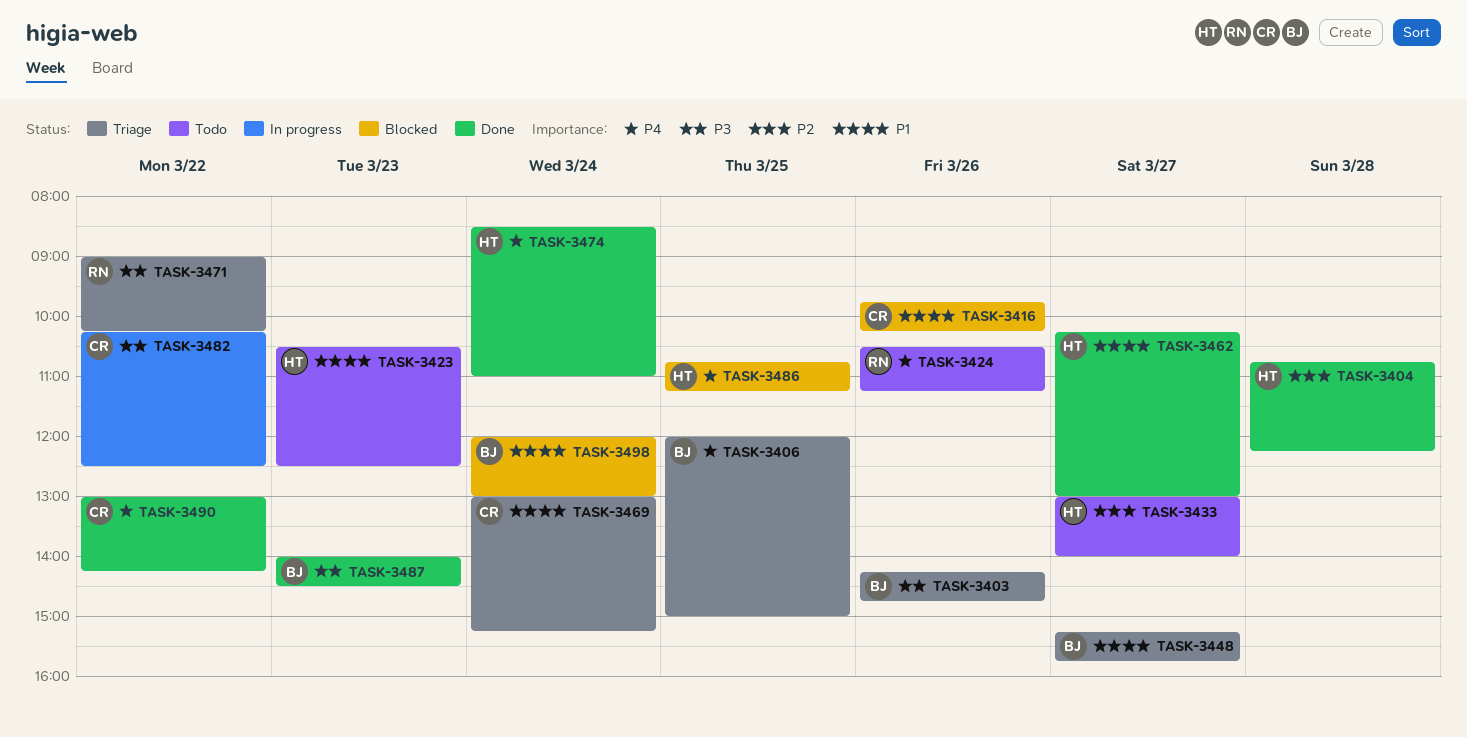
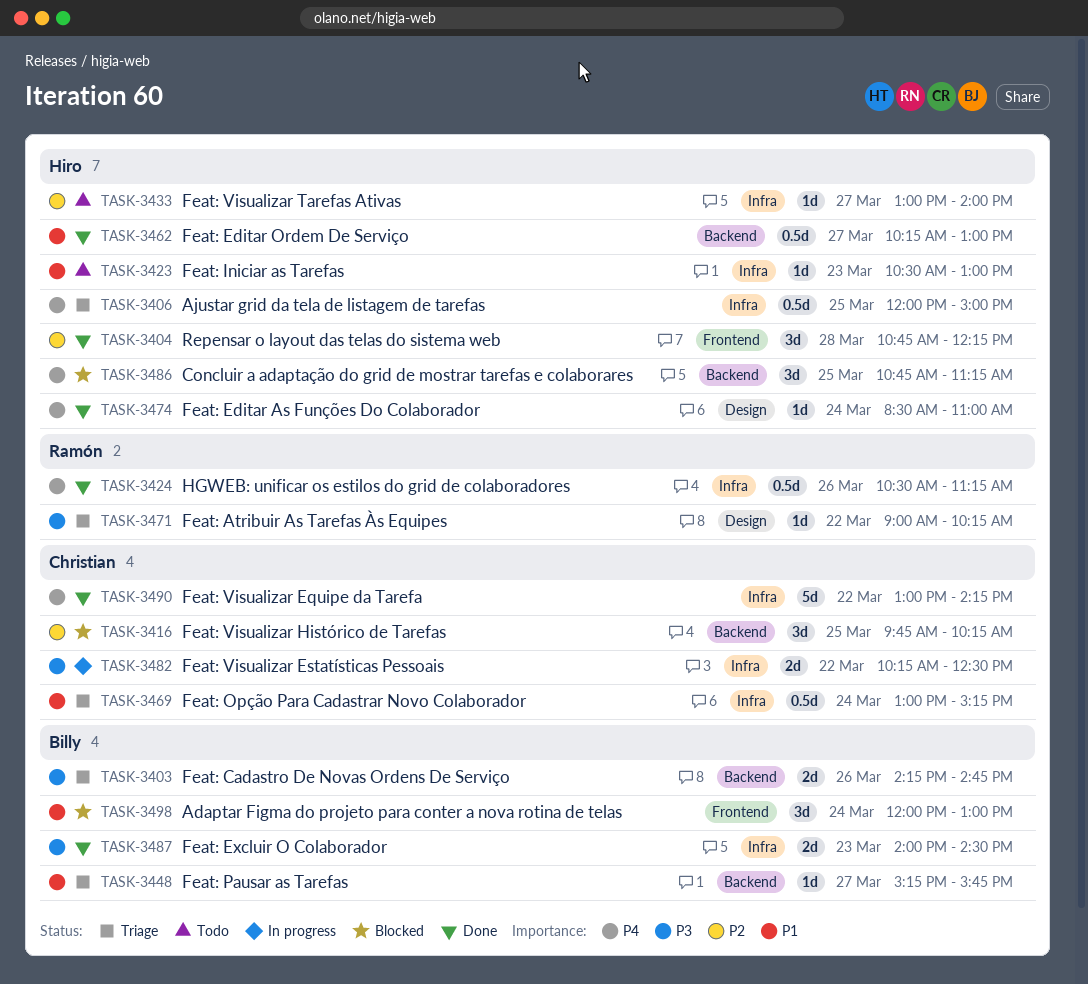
TASK-3406, owner: Billy -> Hiro
TASK-3416, priority: P1 -> P2
TASK-3416, day: Mar 26 -> Mar 25
TASK-3423, ends: 12:30 -> 13:00
TASK-3424, status: Todo -> Done

